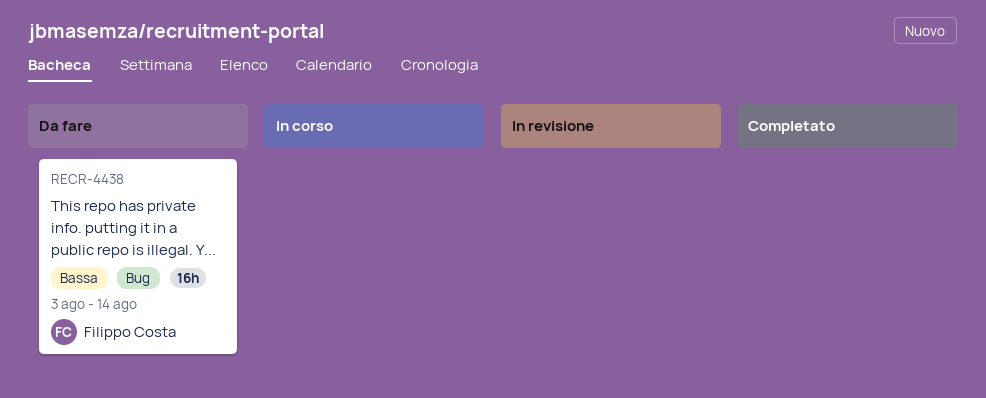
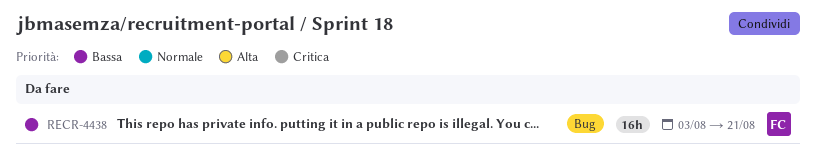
RECR-4438, due: Aug 14 -> Aug 21

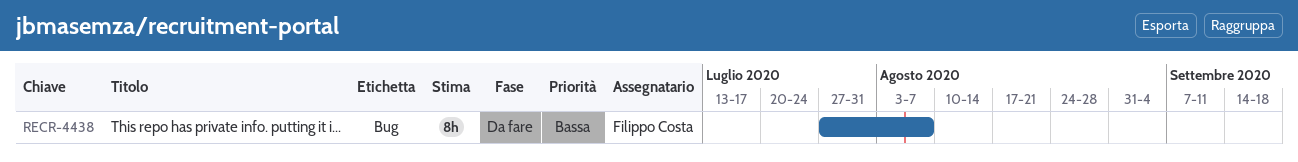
RECR-4438, estimate: 16h -> 8h
RECR-4438, start: Aug 3 -> Jul 27
RECR-4438, due: Aug 21 -> Aug 7

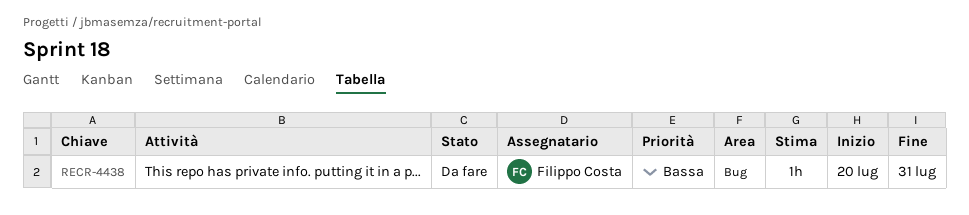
RECR-4438, estimate: 8h -> 1h
RECR-4438, start: Jul 27 -> Jul 20
RECR-4438, due: Aug 7 -> Jul 31

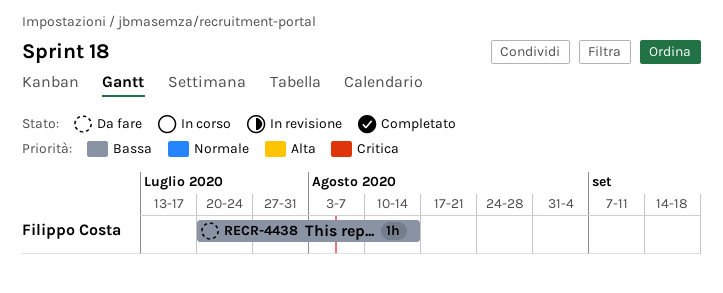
RECR-4438, due: Jul 31 -> Aug 14

